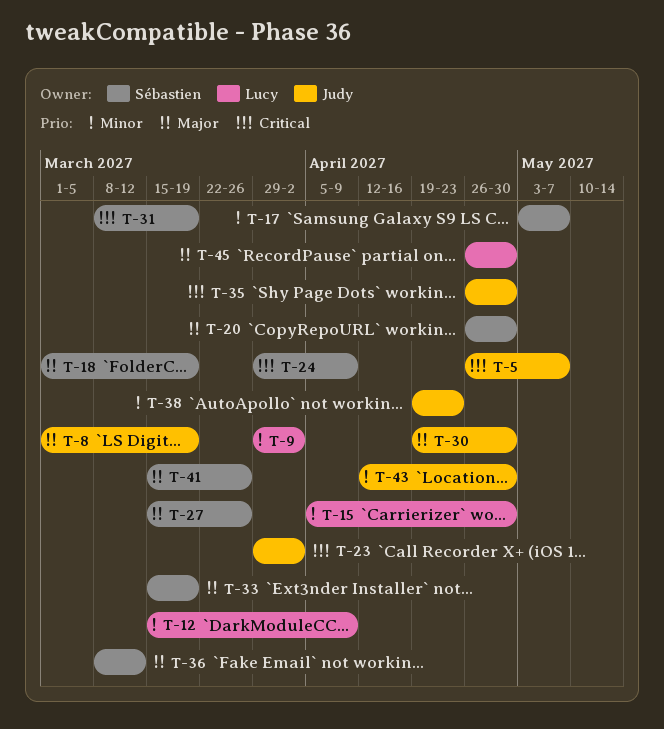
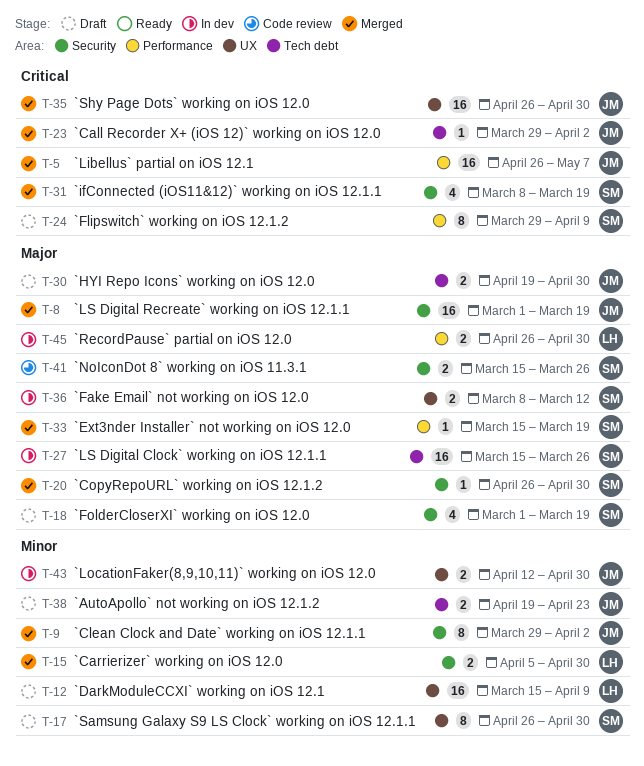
T-9, owner: Lucy -> Judy
T-17, start: May 3 -> Apr 26
T-17, due: May 7 -> Apr 30

